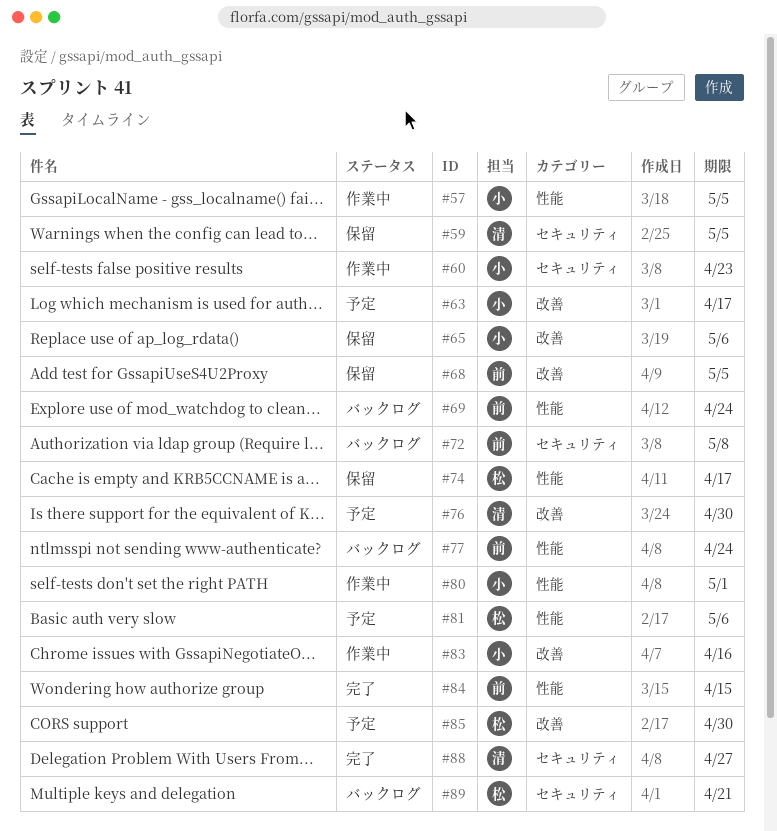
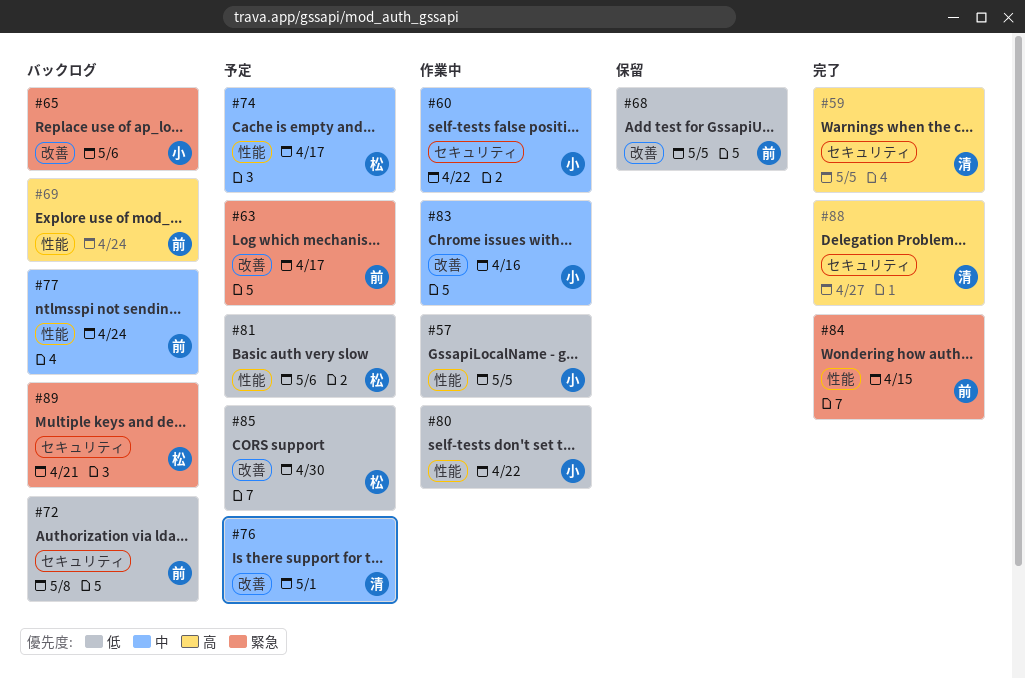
#59, status: 保留 -> 完了
#60, due: Apr 23 -> Apr 22
#63, owner: 小 -> 前
#65, status: 保留 -> バックログ
#74, status: 保留 -> 予定
#76, due: Apr 30 -> May 1
#80, due: May 1 -> Apr 22

